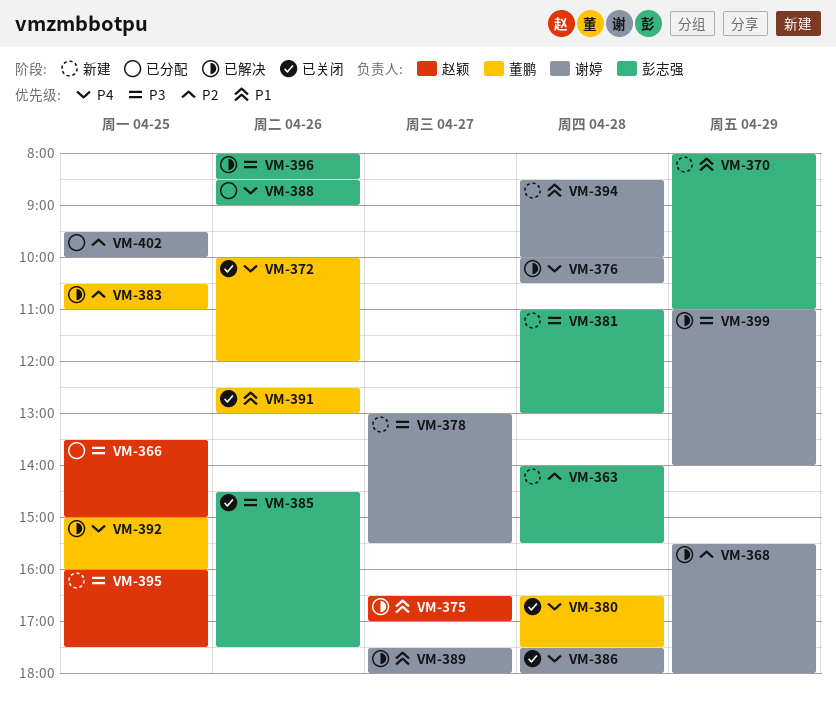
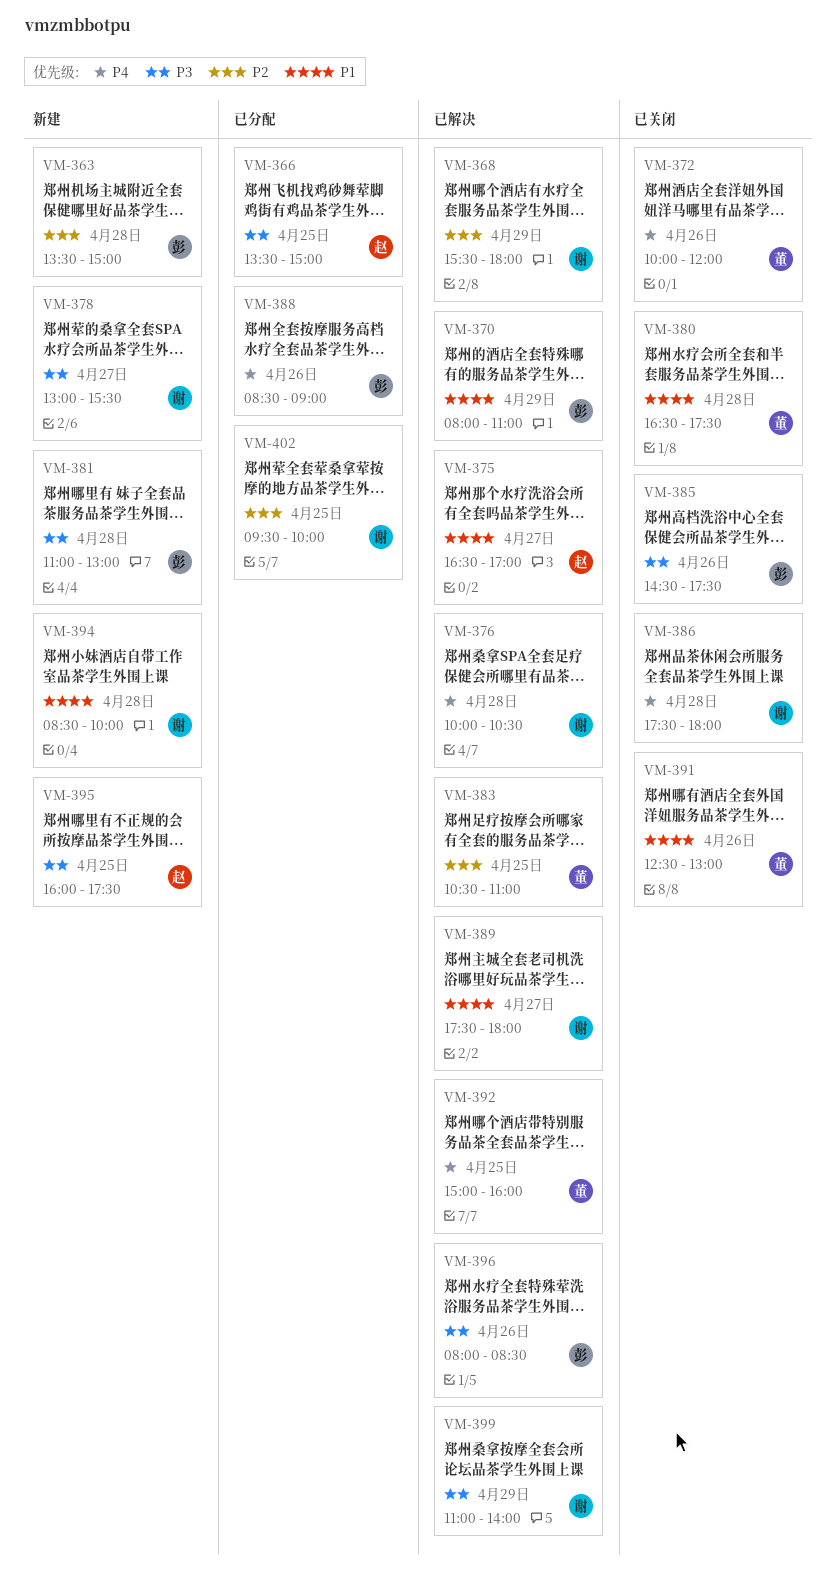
VM-363, begins: 14:00 -> 13:30
VM-363, ends: 15:30 -> 15:00
VM-370, status: 新建 -> 已解决
VM-380, priority: P4 -> P1

